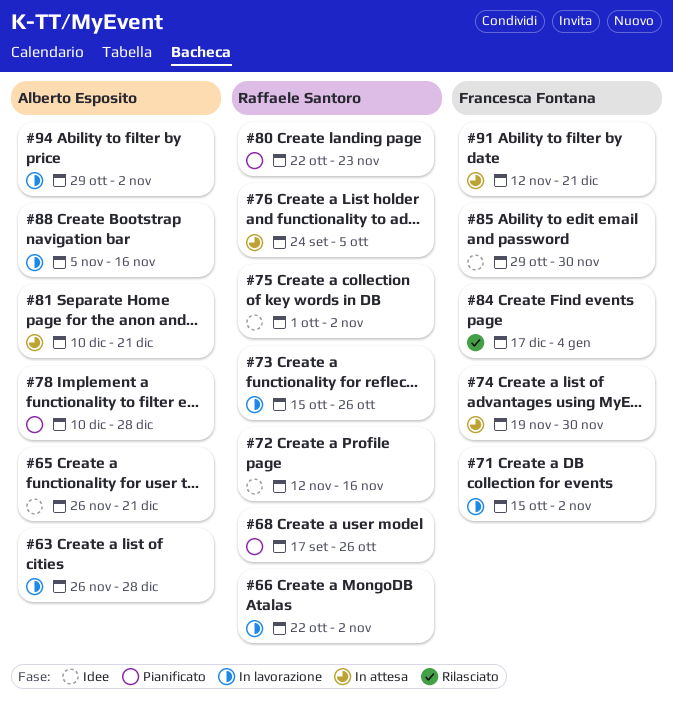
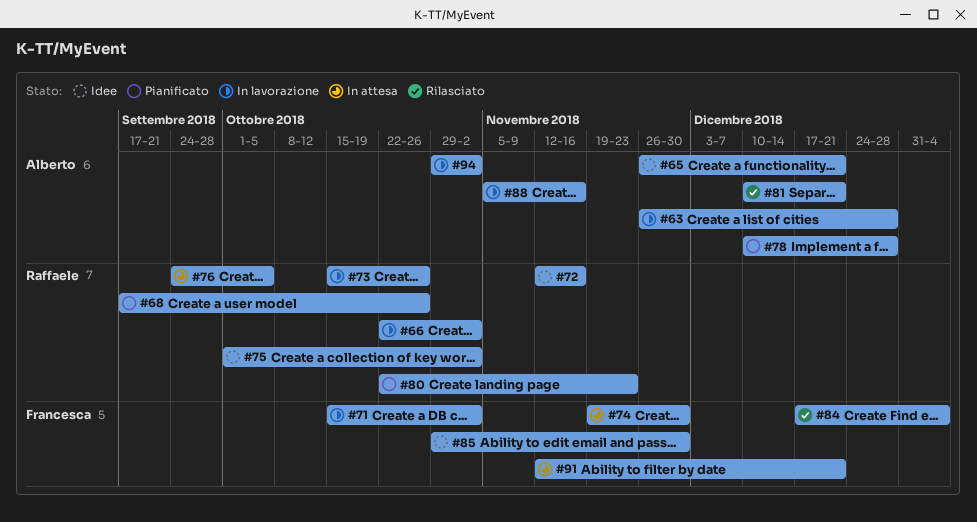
#81, status: In attesa -> Rilasciato

